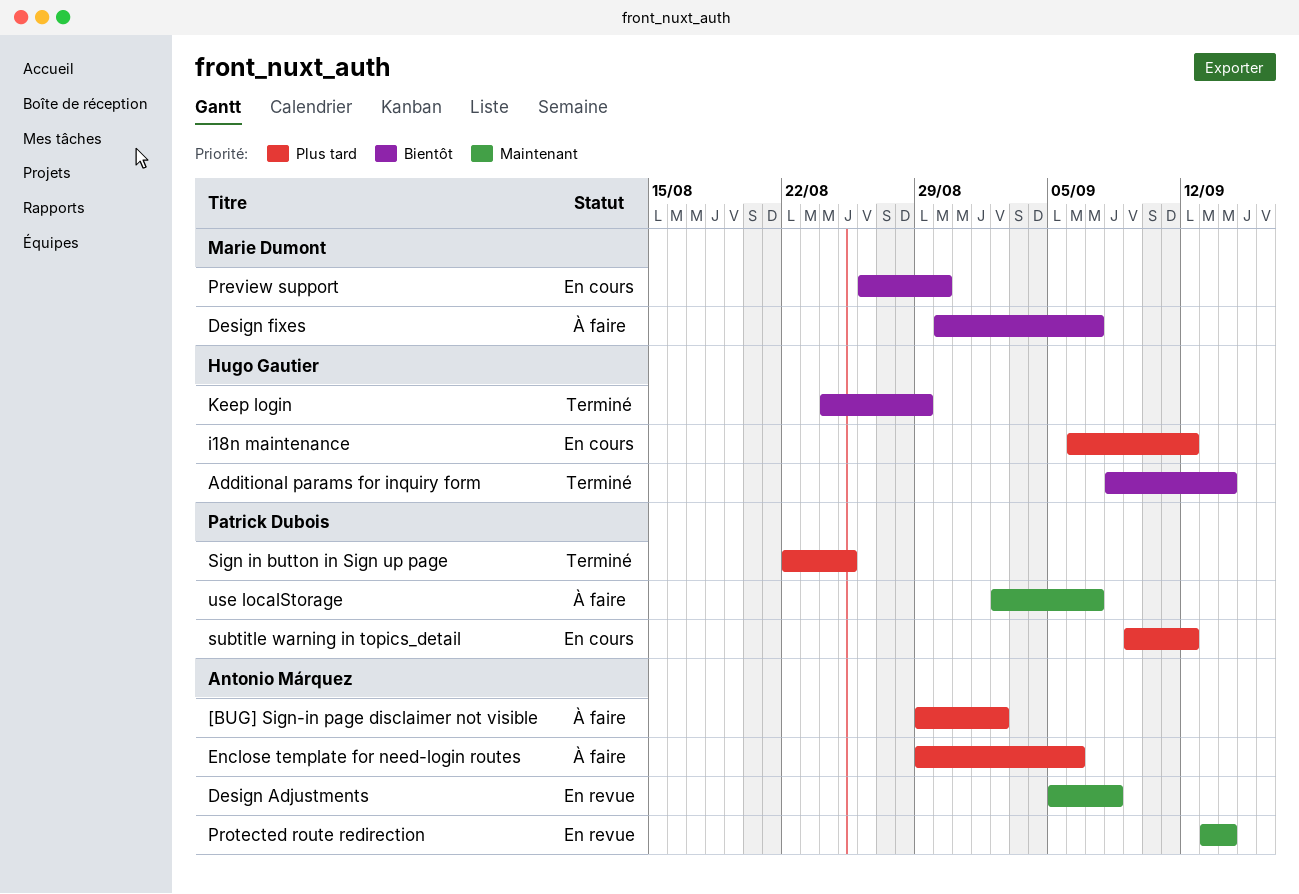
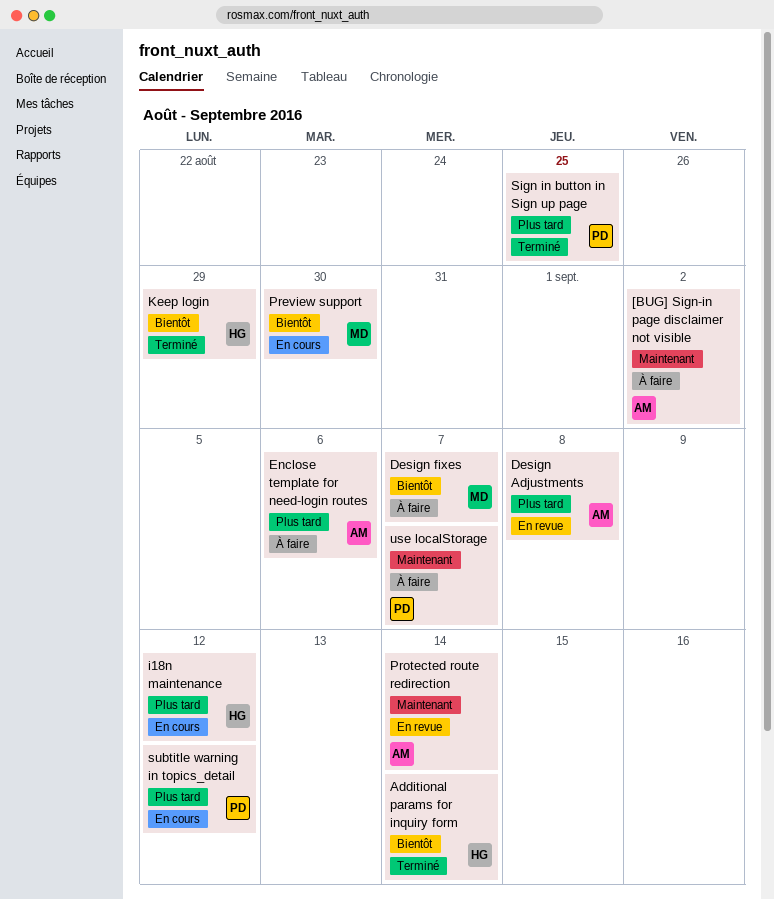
[BUG] Sign-in page disclaimer not visible, priority: Plus tard -> Maintenant
Design Adjustments, priority: Maintenant -> Plus tard

